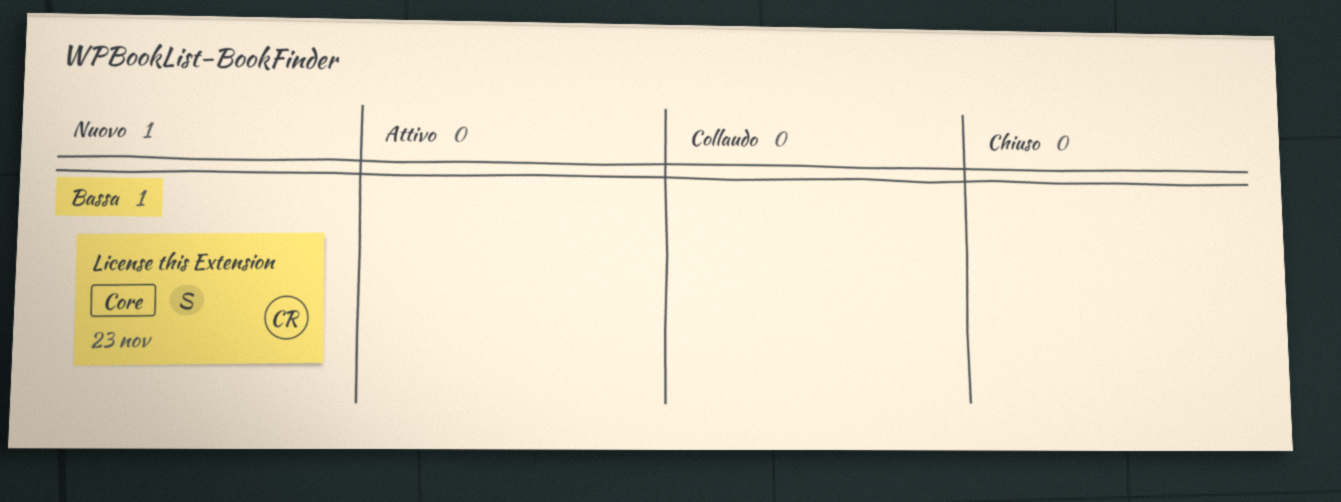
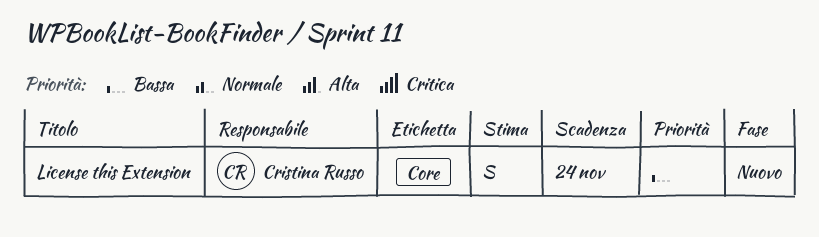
License this Extension, due: Nov 23 -> Nov 24

